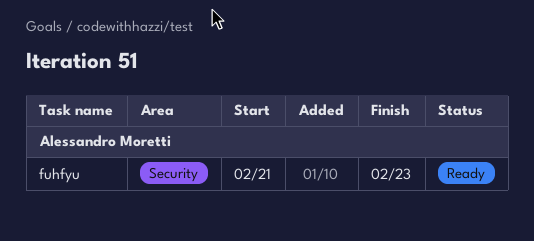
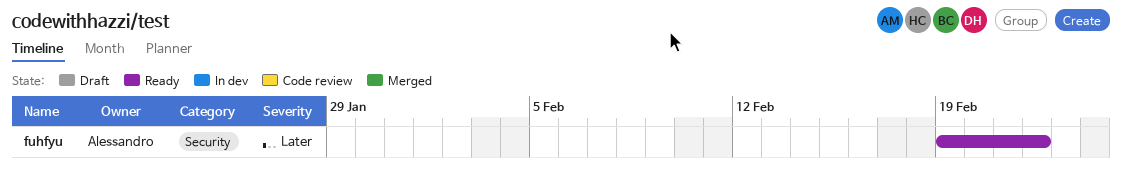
fuhfyu, start: Feb 21 -> Feb 19
fuhfyu, due: Feb 23 -> Feb 22

